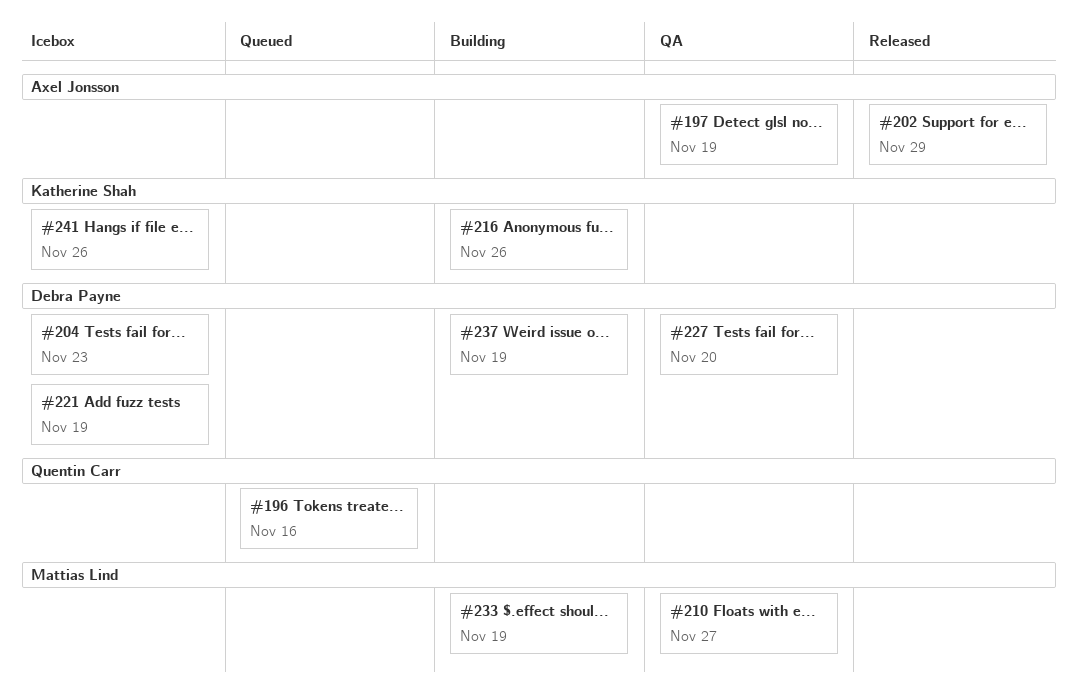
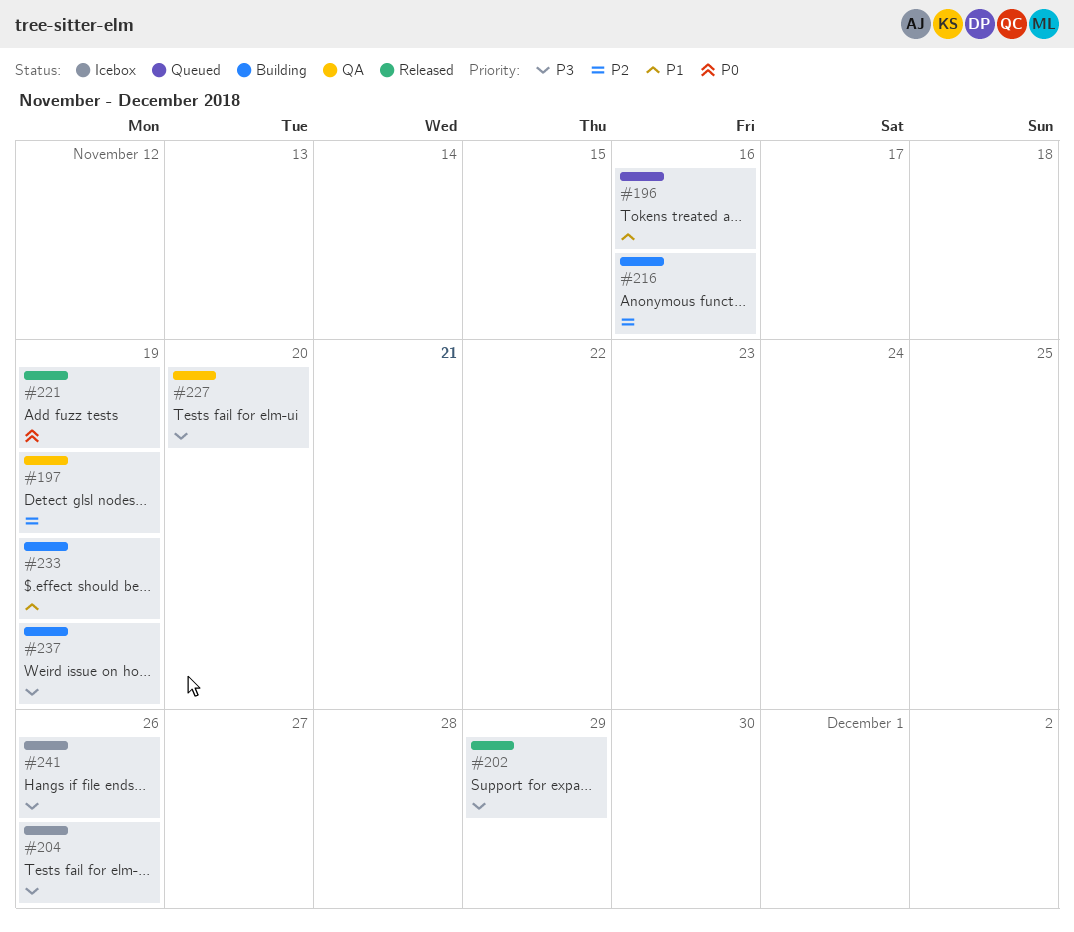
#204, due: Nov 23 -> Nov 26
#210: present -> none
#216, due: Nov 26 -> Nov 16
#221, status: Icebox -> Released

